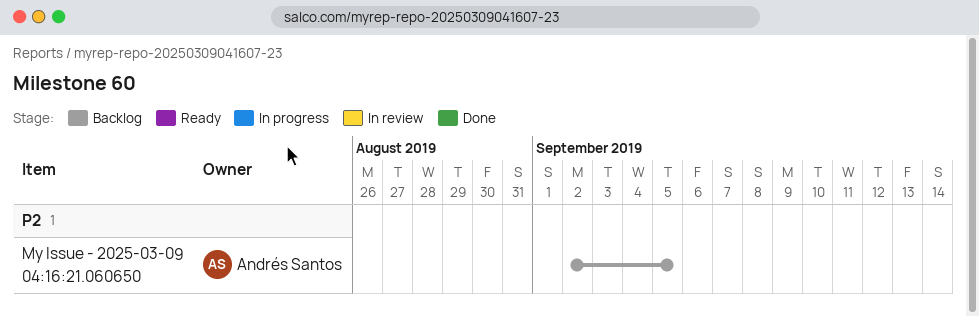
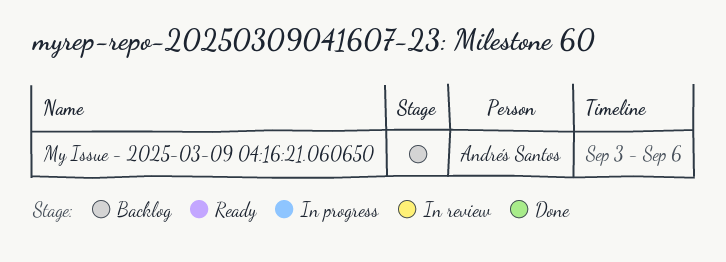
My Issue - 2025-03-09 04:16:21.060650, start: Sep 2 -> Sep 3
My Issue - 2025-03-09 04:16:21.060650, due: Sep 5 -> Sep 6

